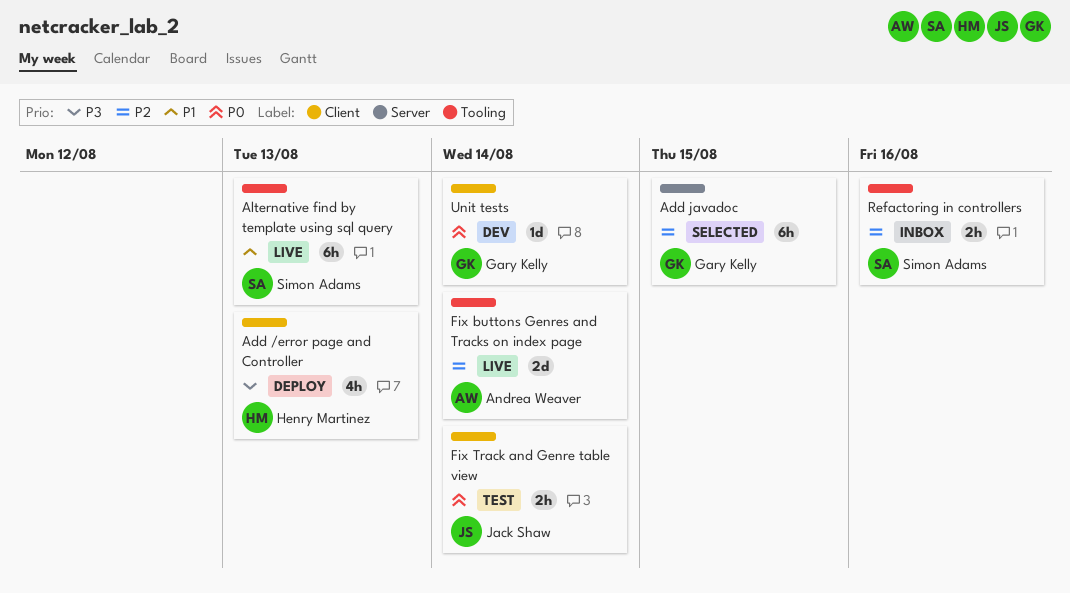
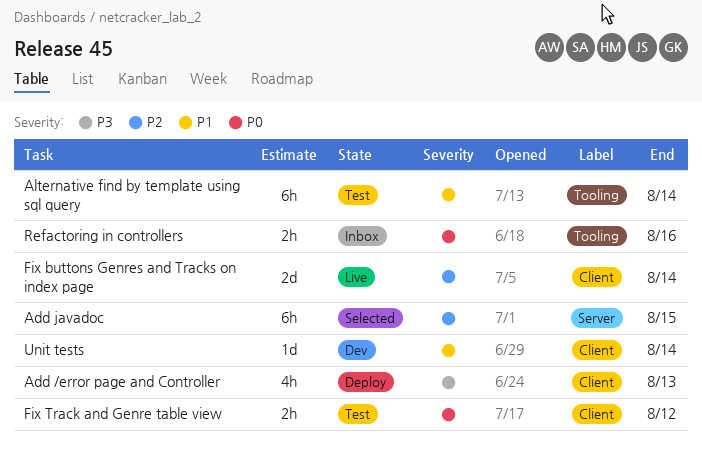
Alternative find by template using sql query, status: Live -> Test
Alternative find by template using sql query, due: Aug 13 -> Aug 14
Fix buttons Genres and Tracks on index page, label: Tooling -> Client
Fix Track and Genre table view, due: Aug 14 -> Aug 12
Refactoring in controllers, priority: P2 -> P0
Unit tests, priority: P0 -> P1

